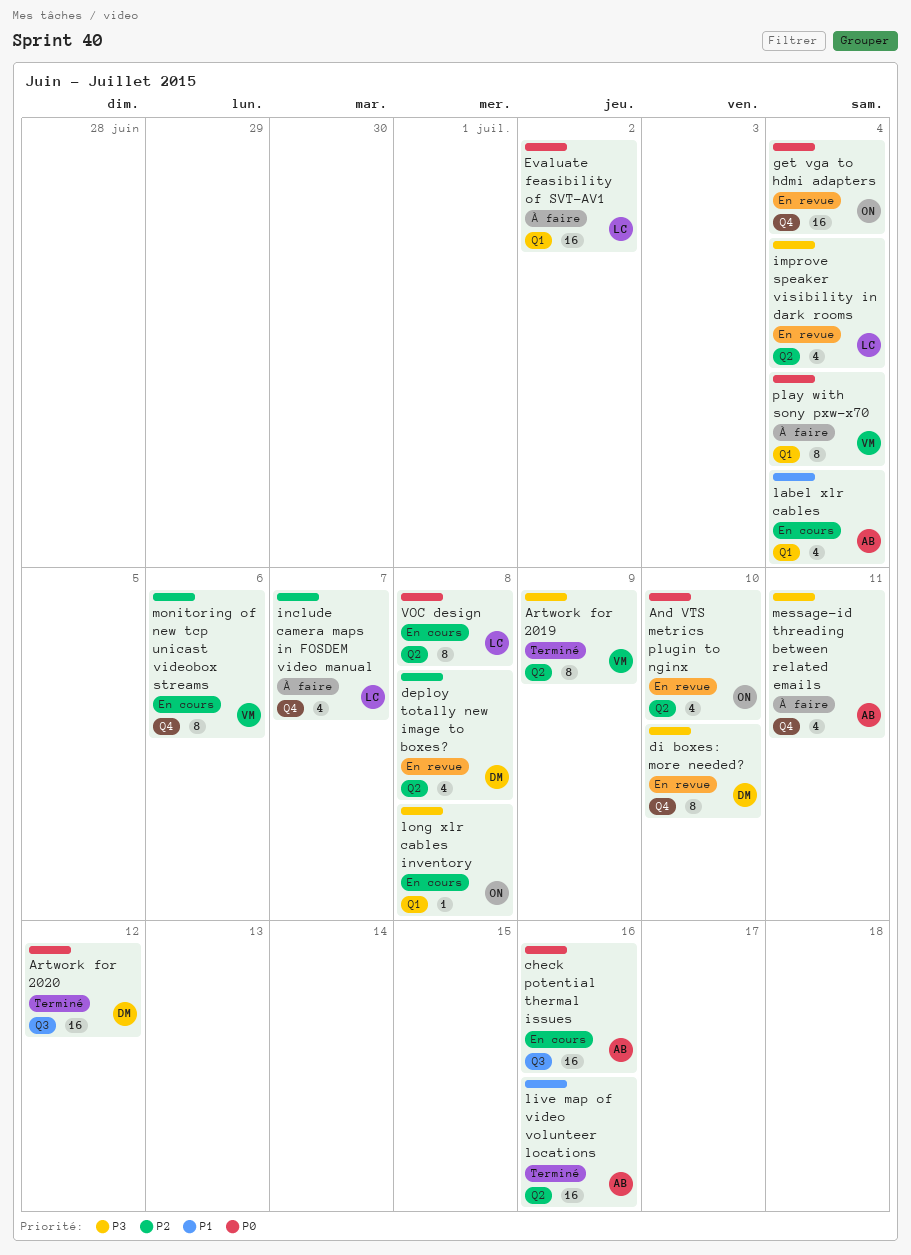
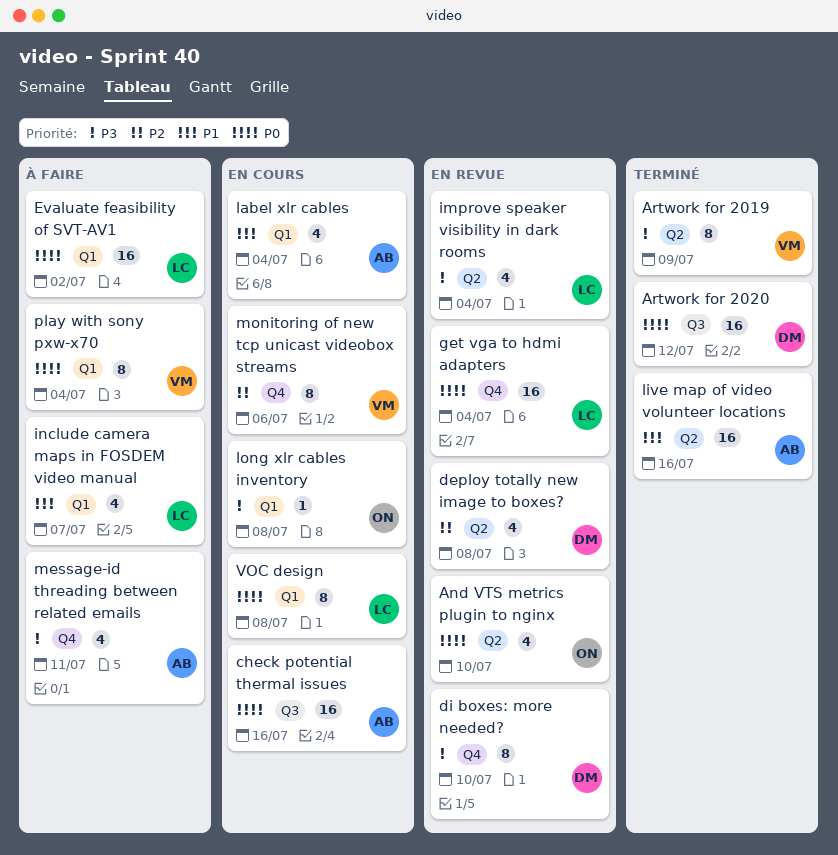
get vga to hdmi adapters, owner: ON -> LC
include camera maps in FOSDEM video manual, priority: P2 -> P1
include camera maps in FOSDEM video manual, label: Q4 -> Q1
VOC design, label: Q2 -> Q1

